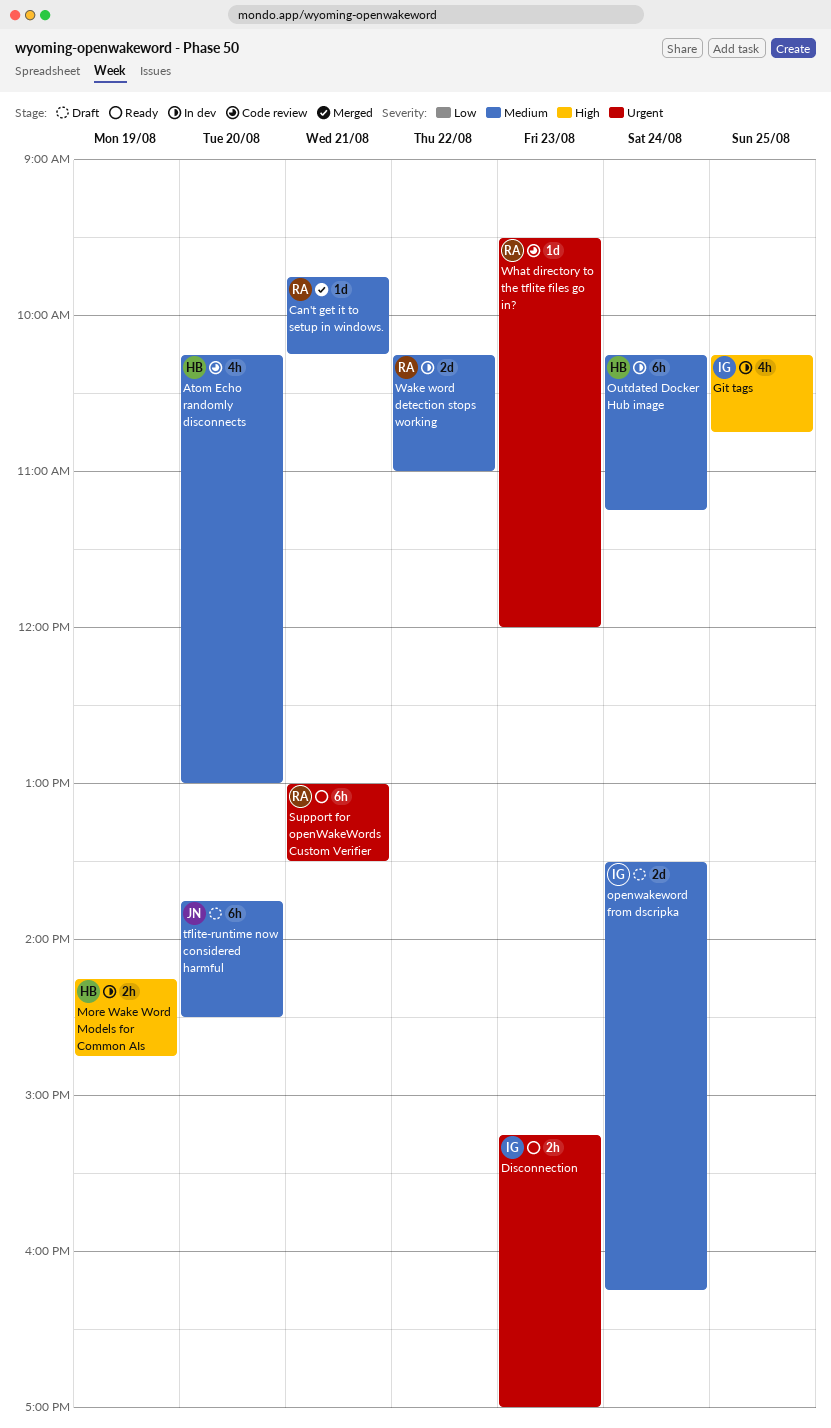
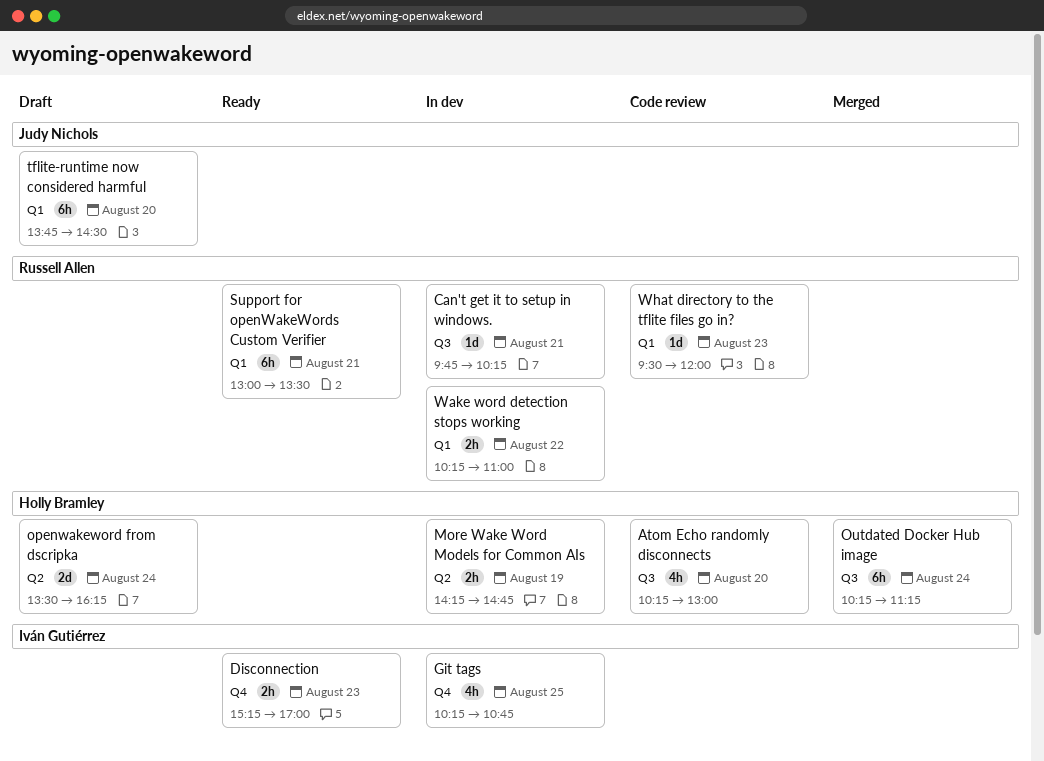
Can't get it to setup in windows., status: Merged -> In dev
openwakeword from dscripka, owner: Iván Gutiérrez -> Holly Bramley
Outdated Docker Hub image, status: In dev -> Merged
Wake word detection stops working, estimate: 2d -> 2h

